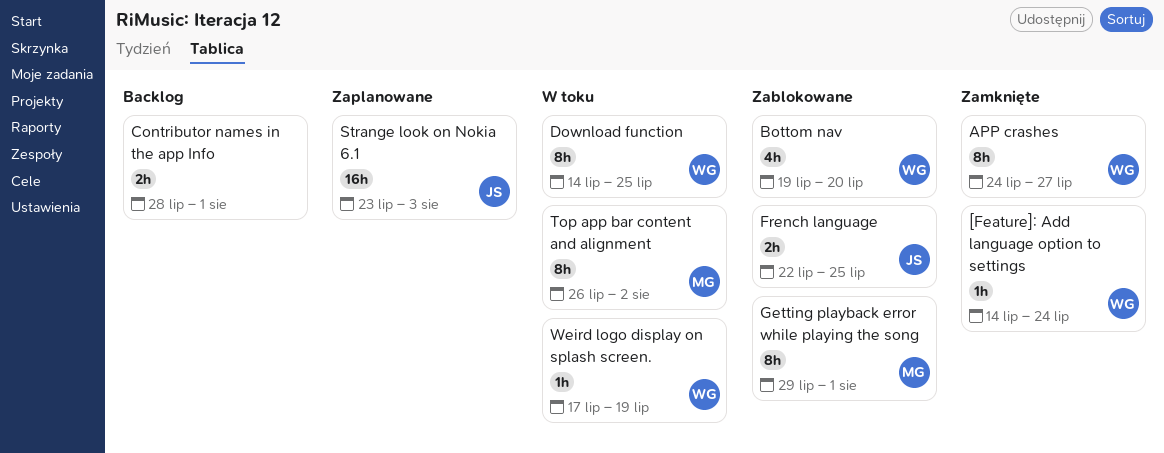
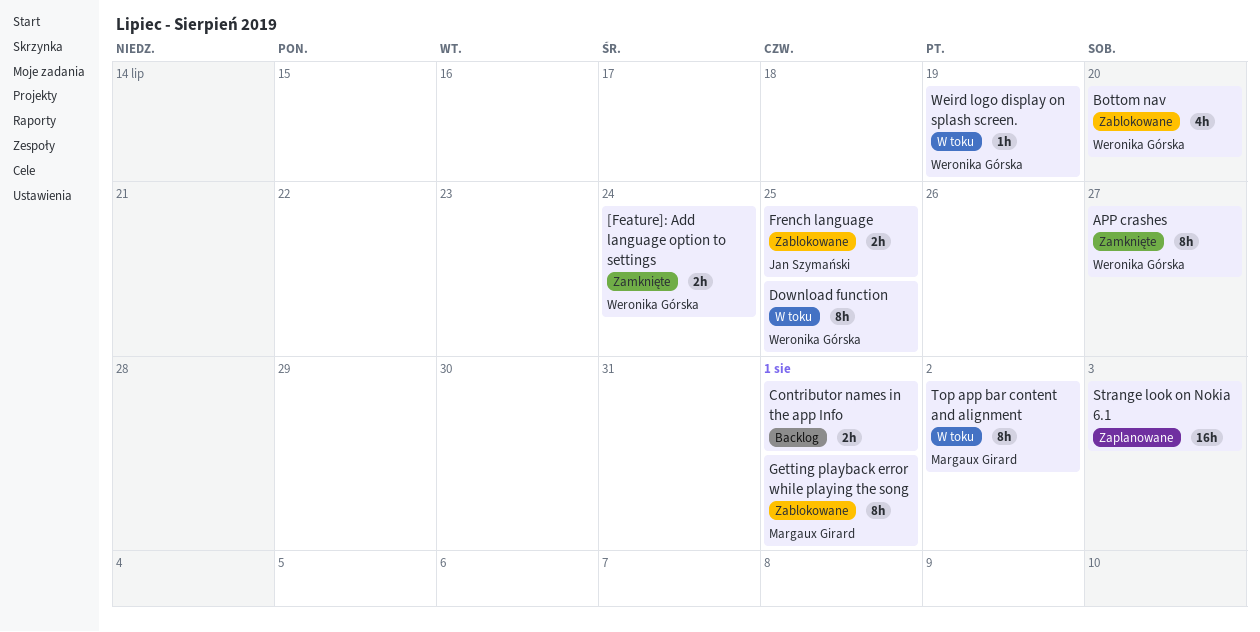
[Feature]: Add language option to settings, estimate: 1h -> 2h
Strange look on Nokia 6.1, owner: Jan Szymański -> none

